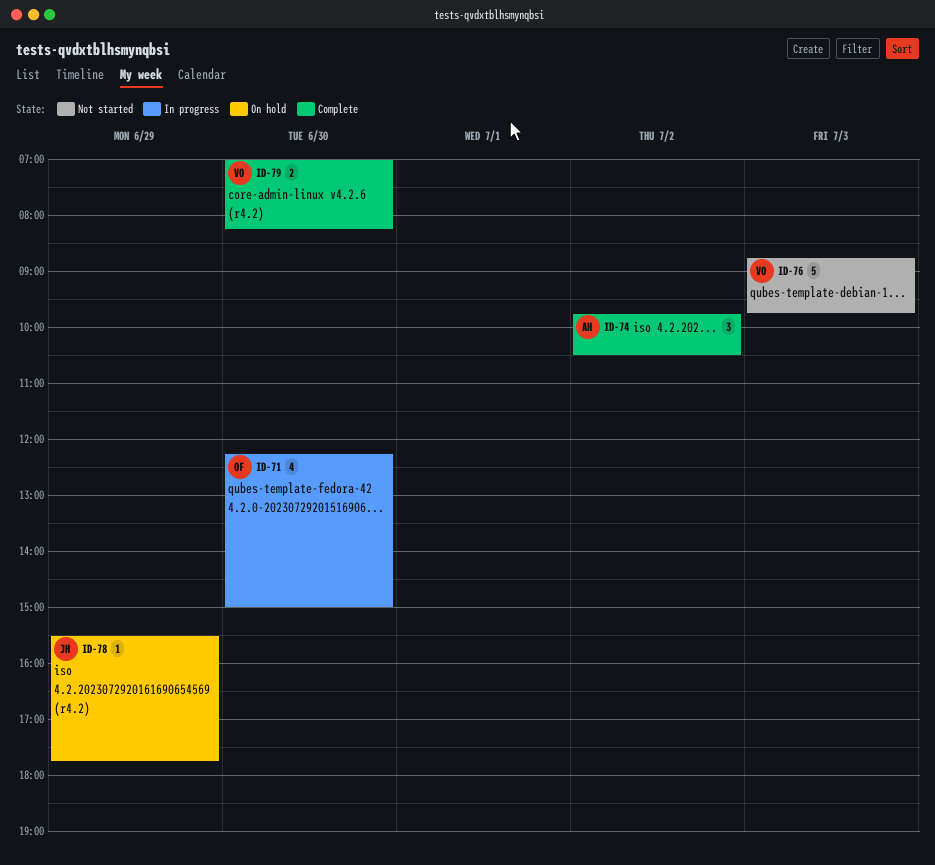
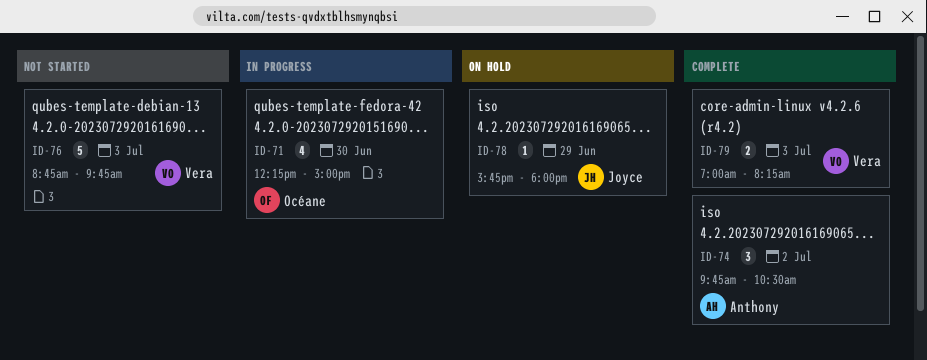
ID-78, begins: 15:30 -> 15:45
ID-78, ends: 17:45 -> 18:00
ID-79, day: Jun 30 -> Jul 3

